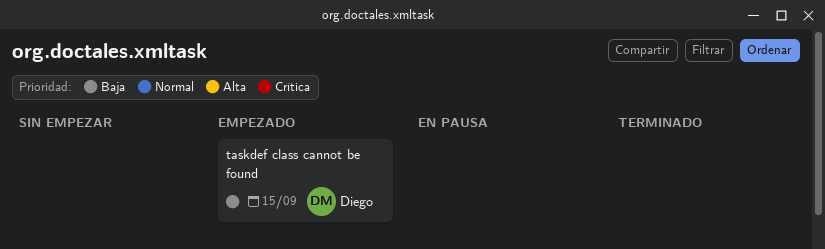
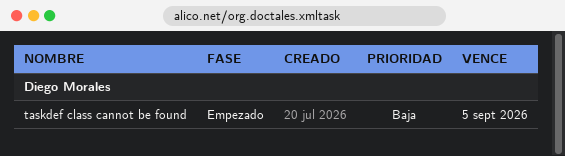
taskdef class cannot be found, due: Sep 15 -> Sep 5

